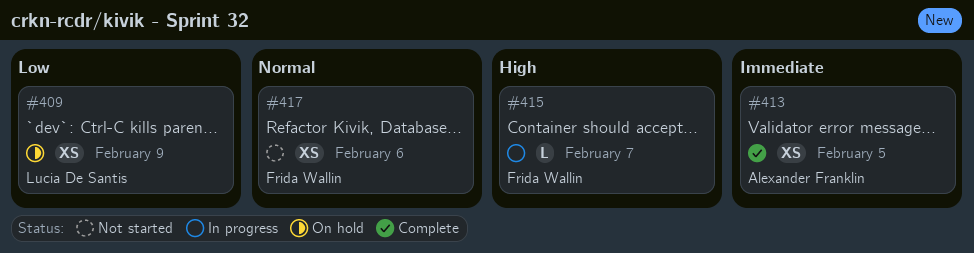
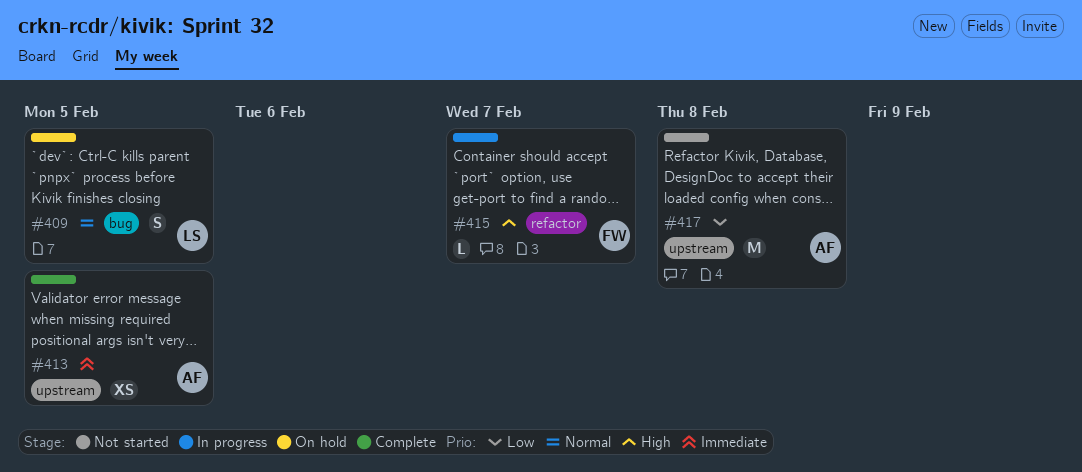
#409, priority: Low -> Normal
#409, estimate: XS -> S
#409, due: Feb 9 -> Feb 5
#417, owner: Frida Wallin -> Alexander Franklin
#417, priority: Normal -> Low
#417, estimate: XS -> M
#417, due: Feb 6 -> Feb 8

